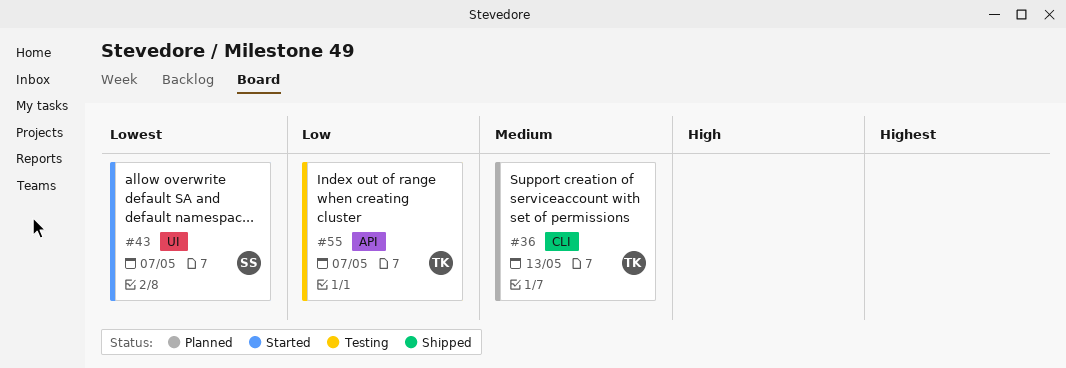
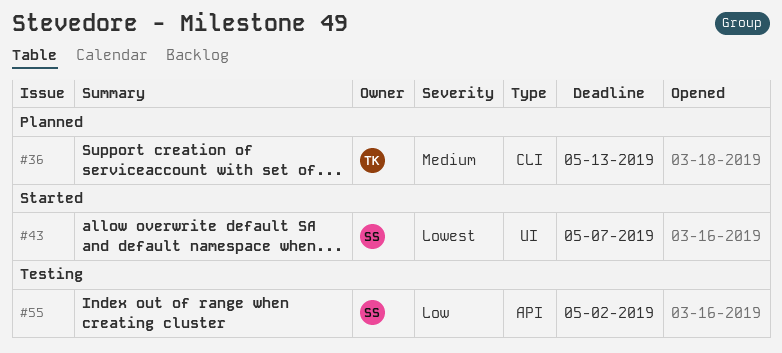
#55, owner: TK -> SS
#55, due: May 7 -> May 2

